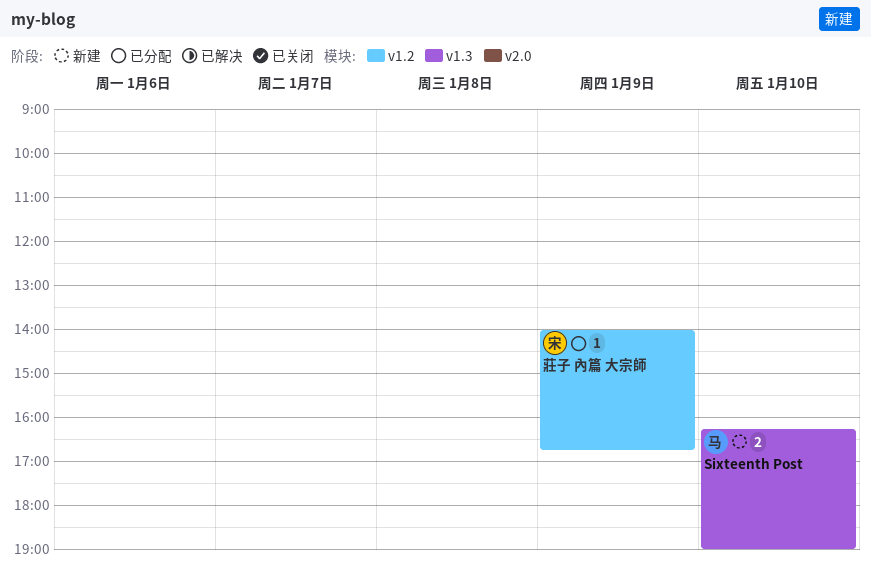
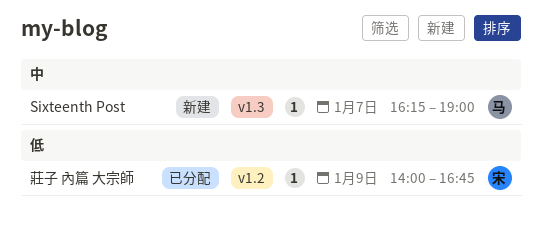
Sixteenth Post, estimate: 2 -> 1
Sixteenth Post, day: Jan 10 -> Jan 7

